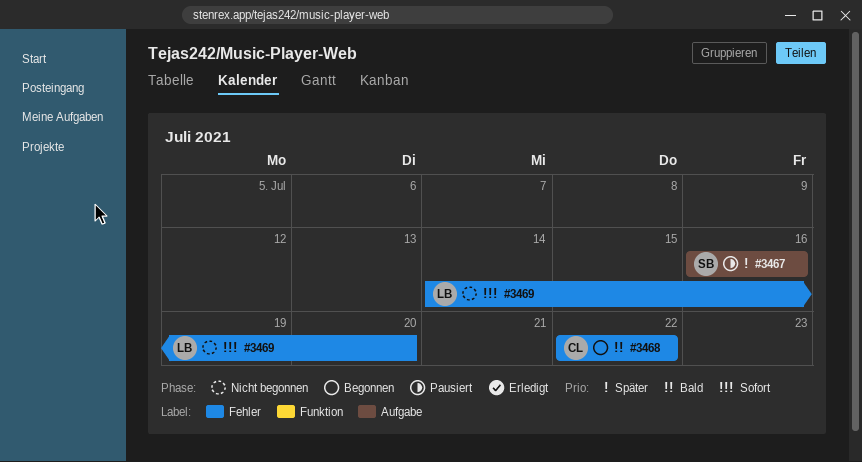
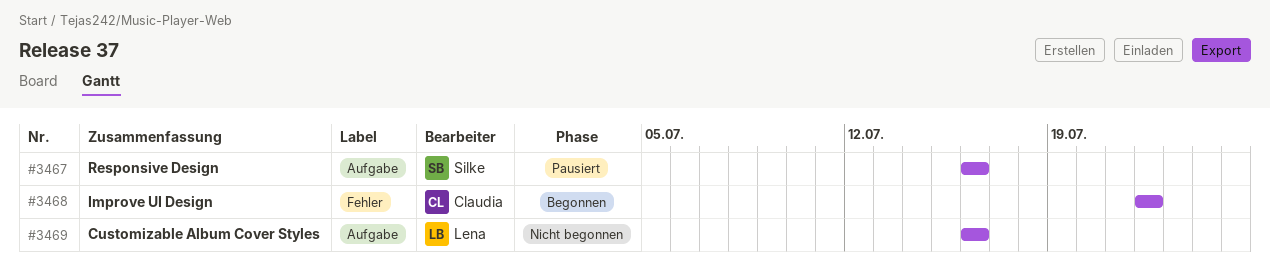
#3469, label: Fehler -> Aufgabe
#3469, start: Jul 14 -> Jul 16
#3469, due: Jul 20 -> Jul 16

